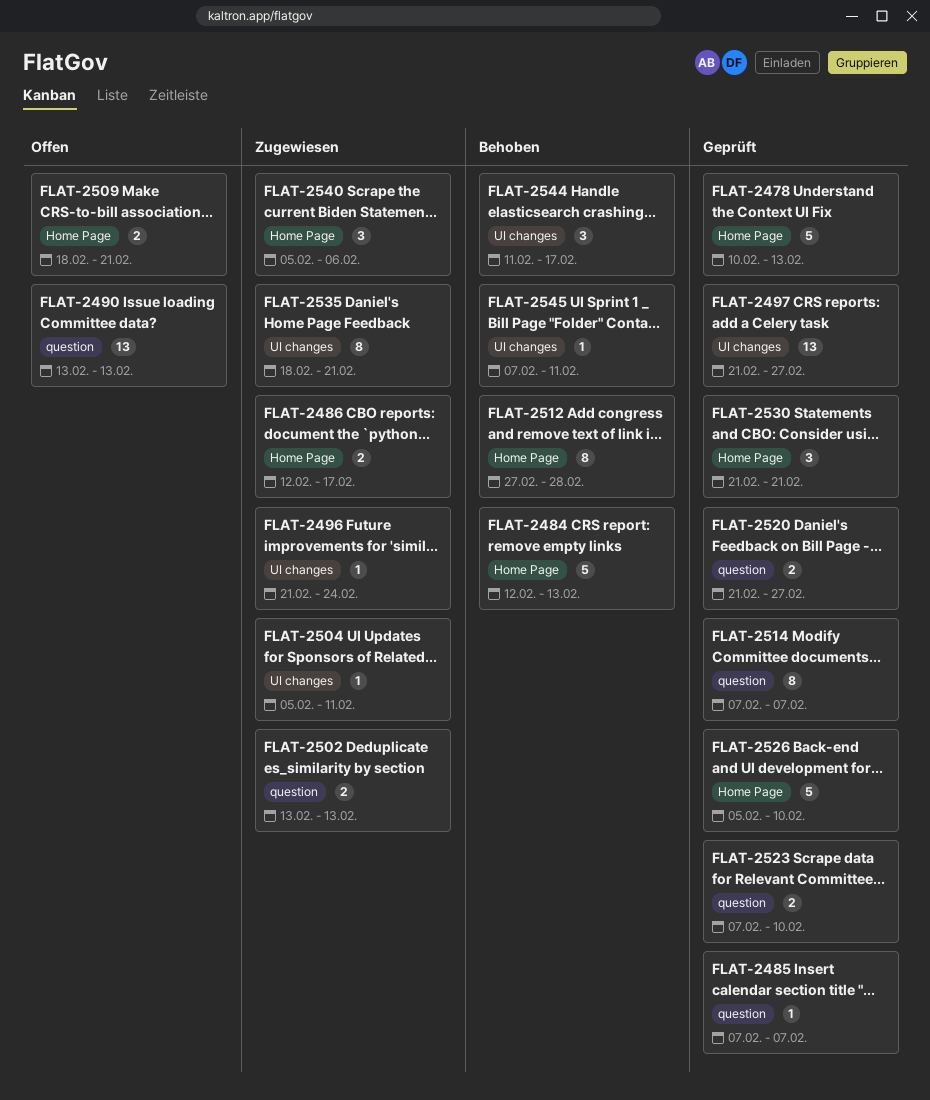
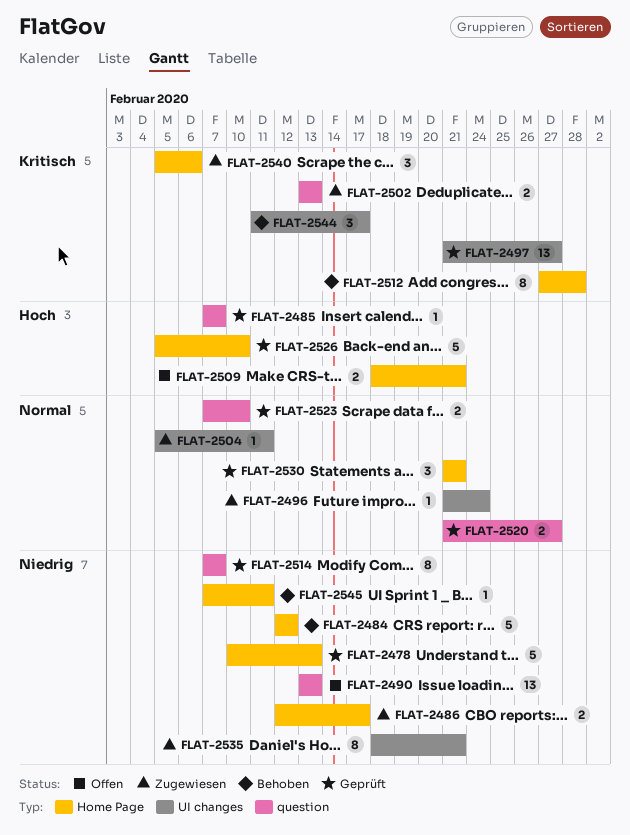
FLAT-2484, due: Feb 13 -> Feb 12
FLAT-2545, label: UI changes -> Home Page

